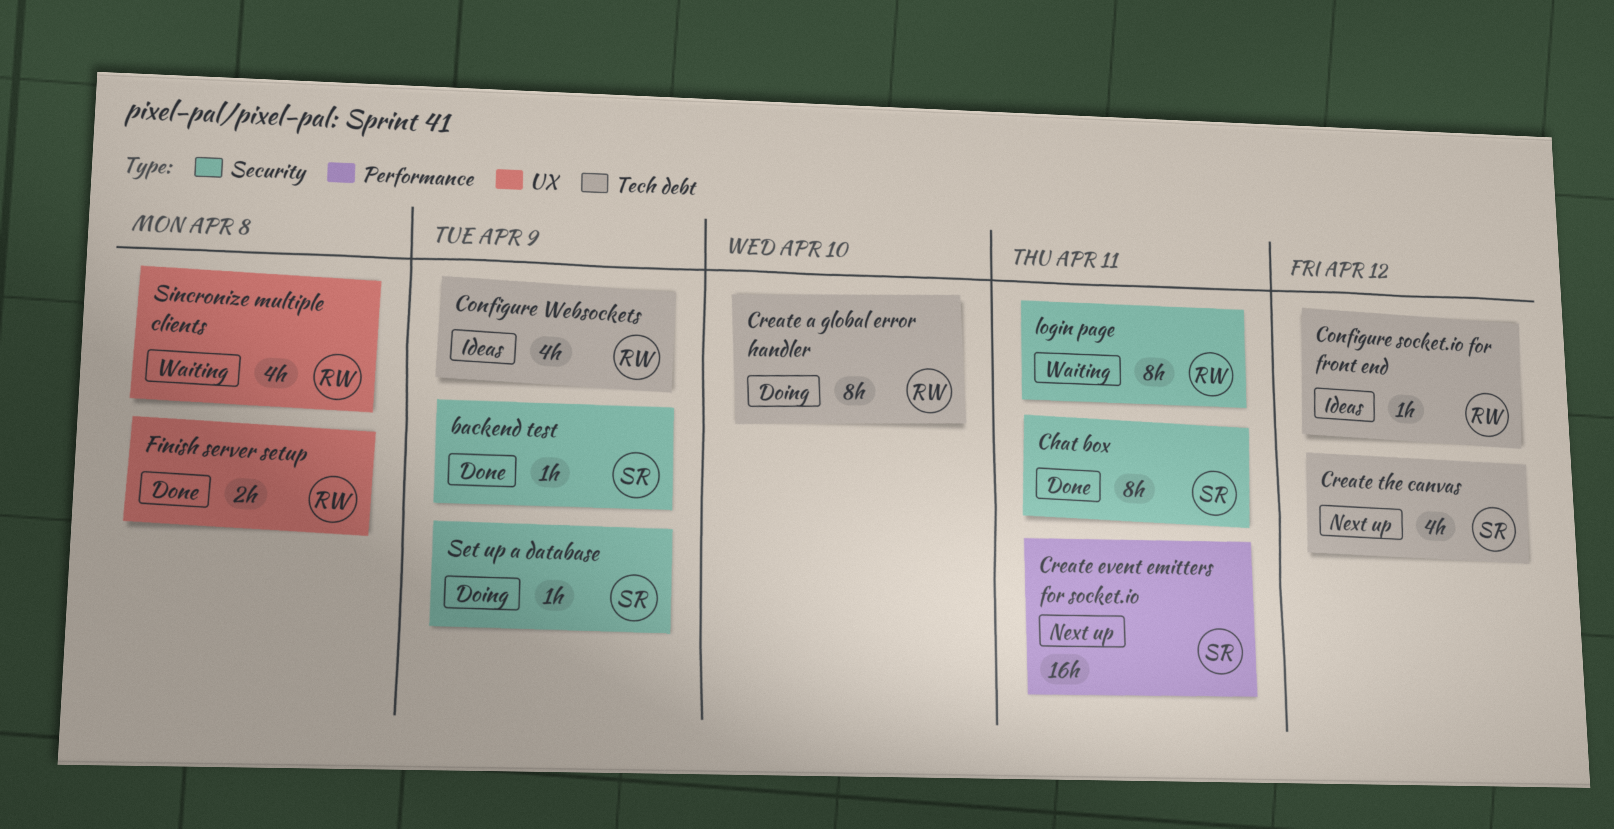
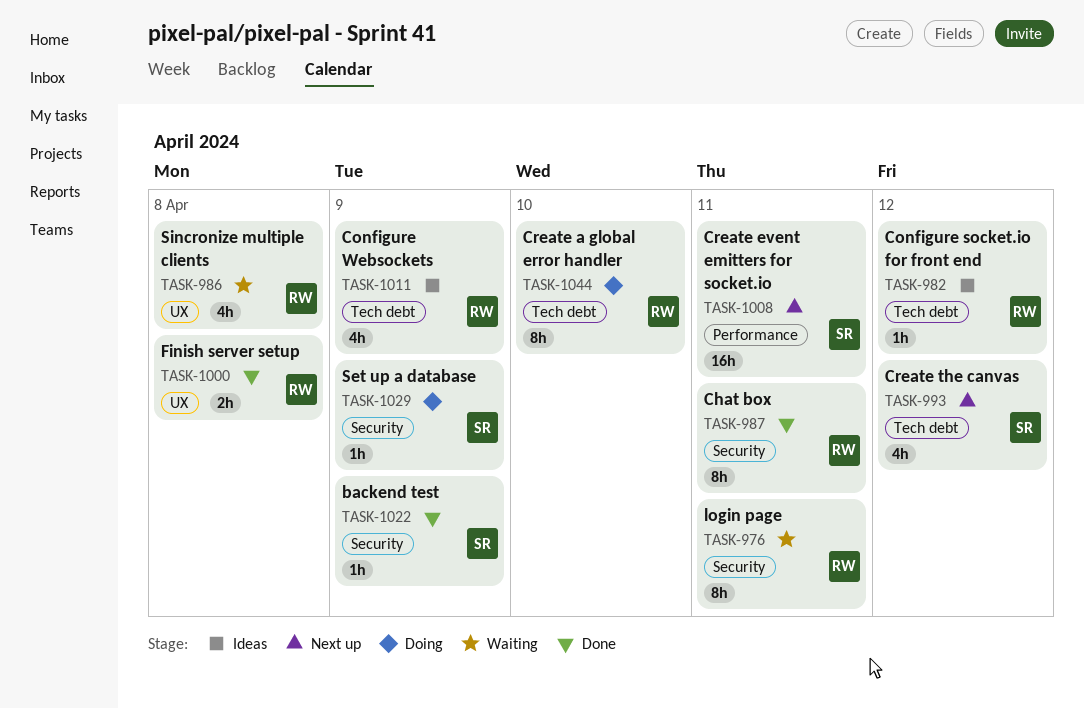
Chat box, owner: SR -> RW

